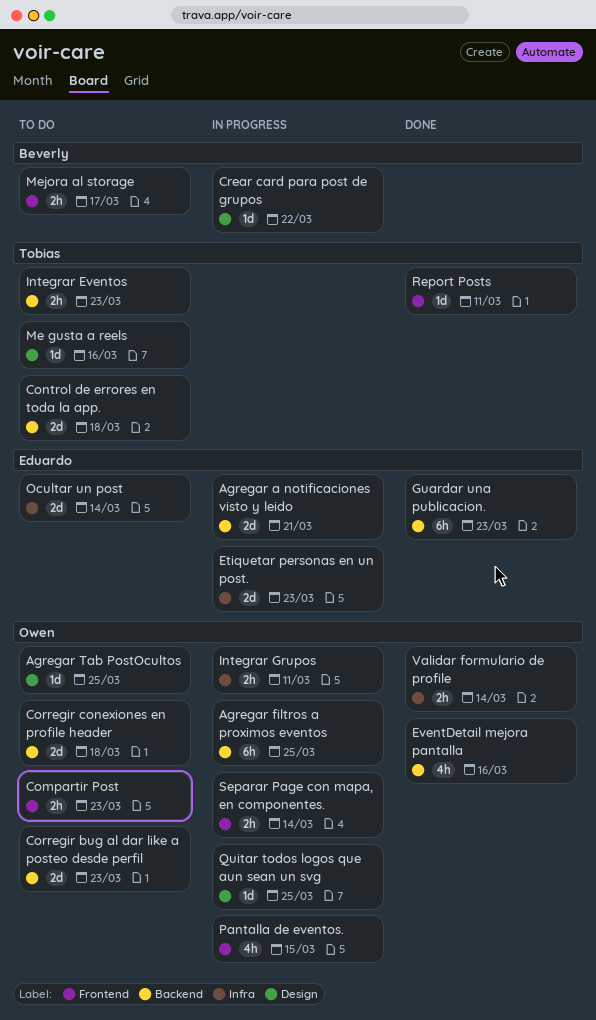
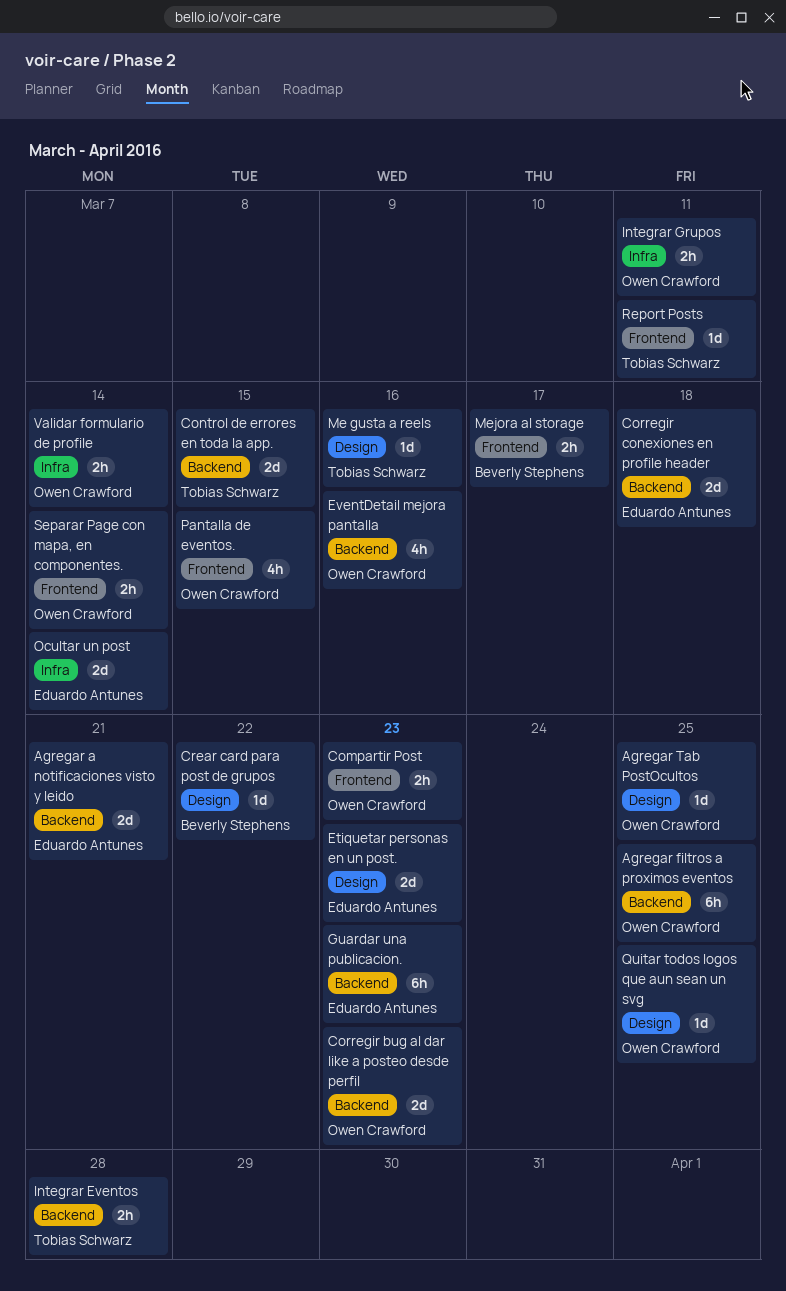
Control de errores en toda la app., due: Mar 18 -> Mar 15
Corregir conexiones en profile header, owner: Owen Crawford -> Eduardo Antunes
Etiquetar personas en un post., label: Infra -> Design
Integrar Eventos, due: Mar 23 -> Mar 28

